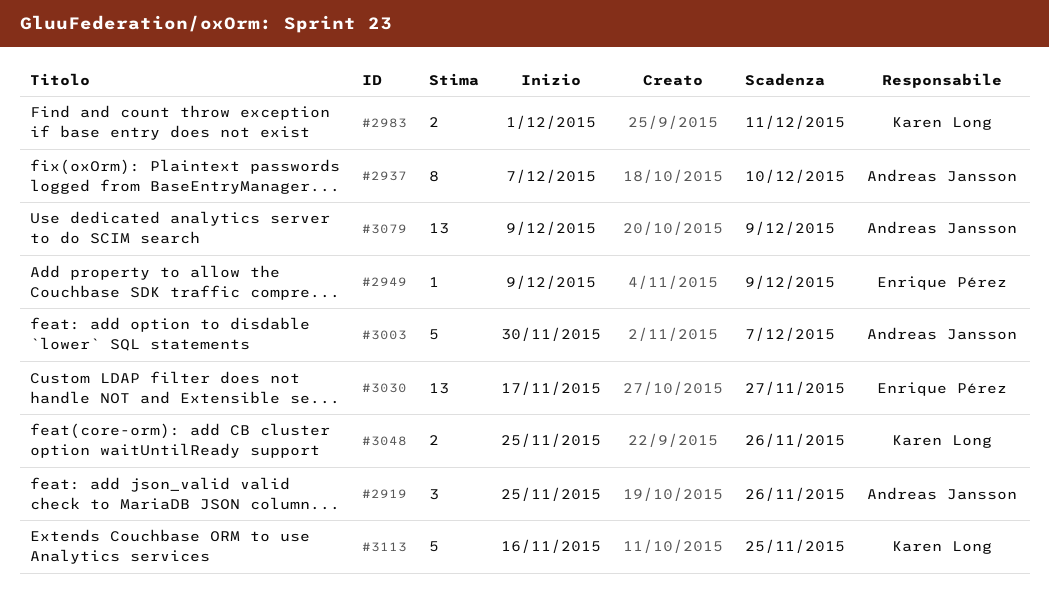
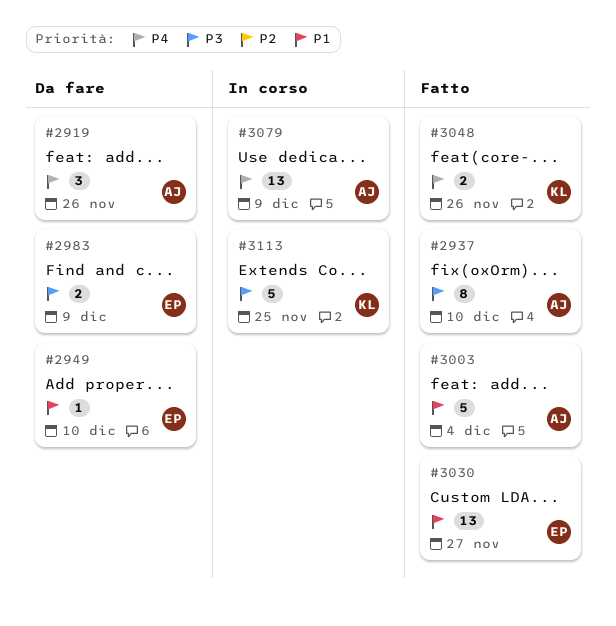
#2949, due: Dec 9 -> Dec 10
#2983, owner: Karen Long -> Enrique Pérez
#2983, due: Dec 11 -> Dec 9
#3003, due: Dec 7 -> Dec 4

